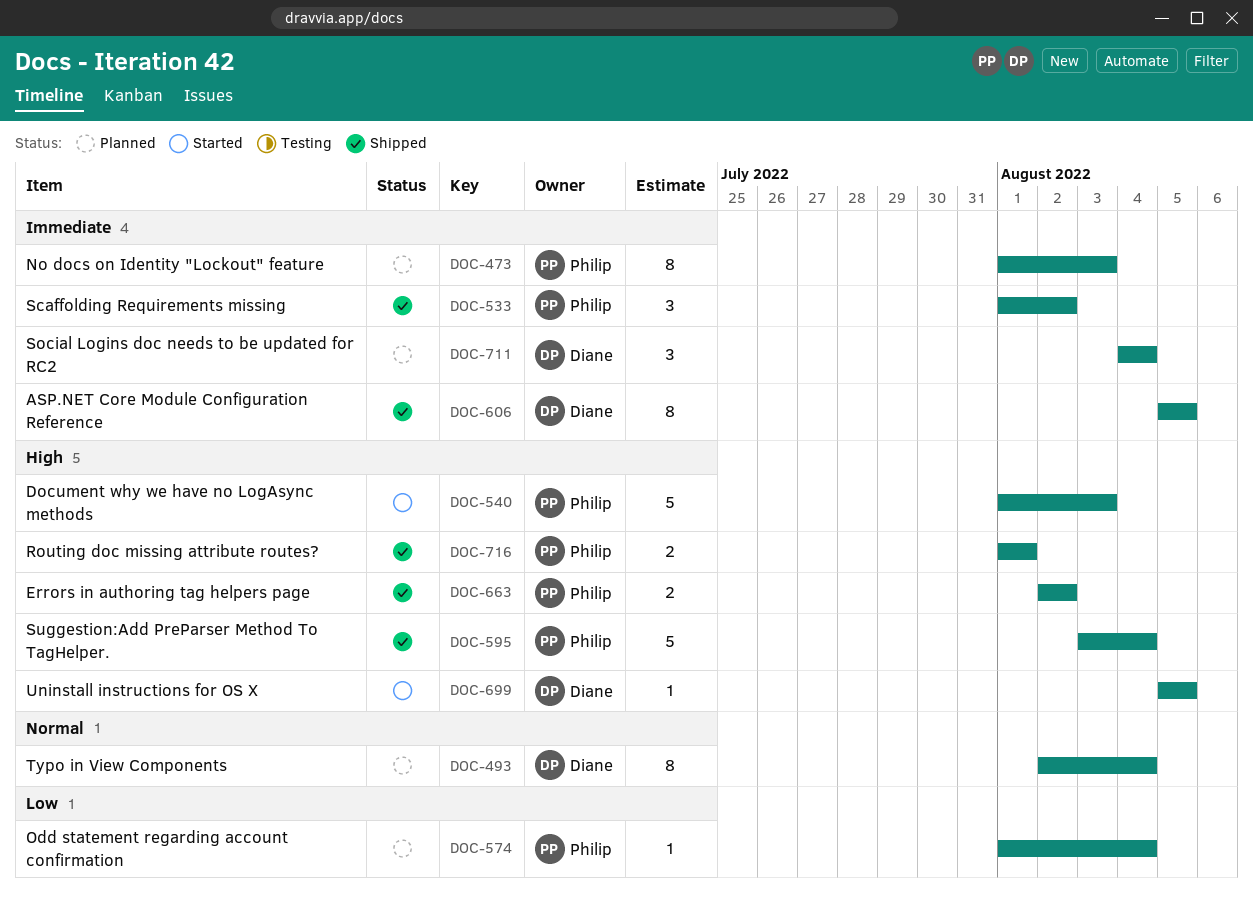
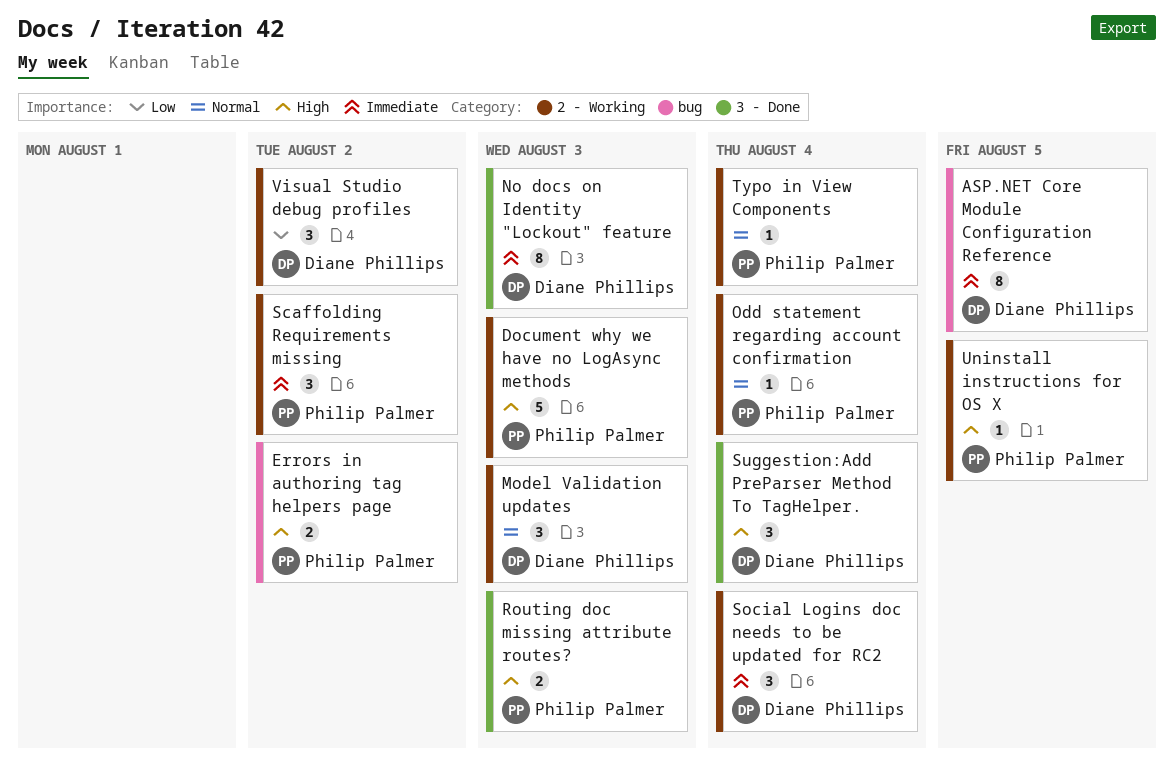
Model Validation updates: none -> present
No docs on Identity "Lockout" feature, owner: Philip Palmer -> Diane Phillips
Odd statement regarding account confirmation, priority: Low -> Normal
Routing doc missing attribute routes?, due: Aug 1 -> Aug 3
Suggestion:Add PreParser Method To TagHelper., owner: Philip Palmer -> Diane Phillips
Suggestion:Add PreParser Method To TagHelper., estimate: 5 -> 3
Typo in View Components, owner: Diane Phillips -> Philip Palmer
Typo in View Components, estimate: 8 -> 1
Uninstall instructions for OS X, owner: Diane Phillips -> Philip Palmer
Visual Studio debug profiles: none -> present

